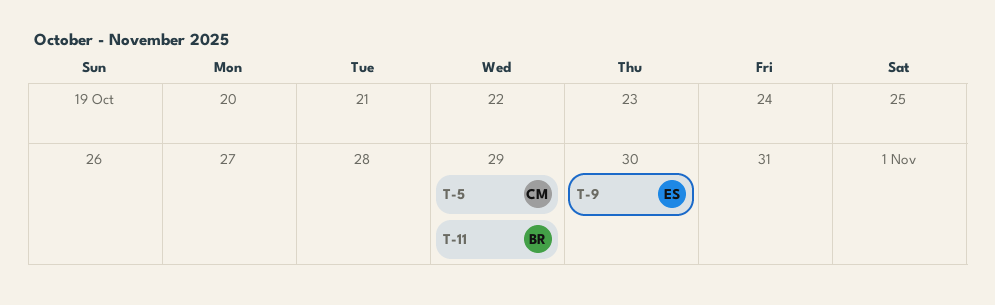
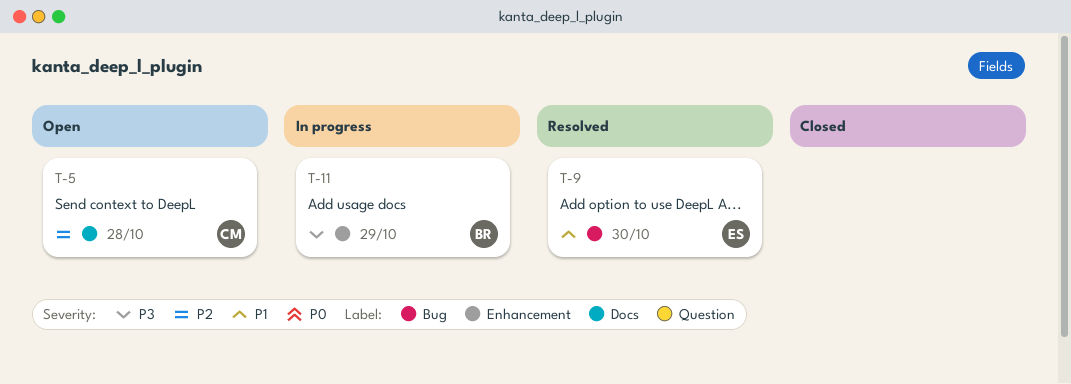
T-5, due: Oct 29 -> Oct 28

